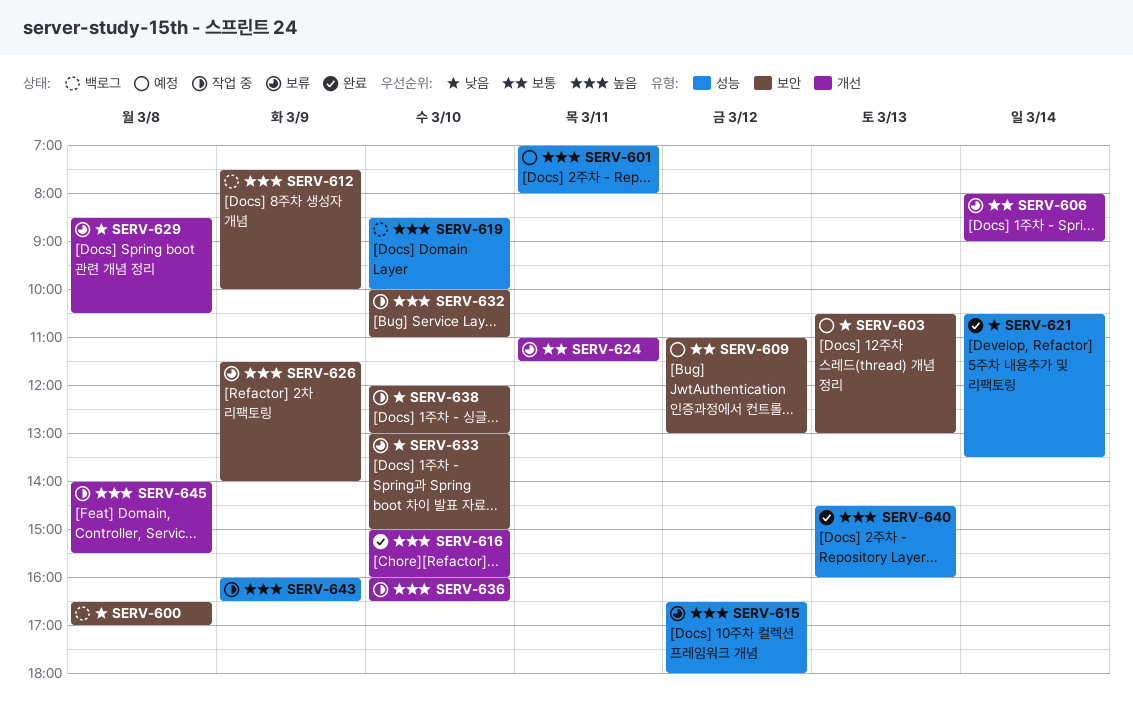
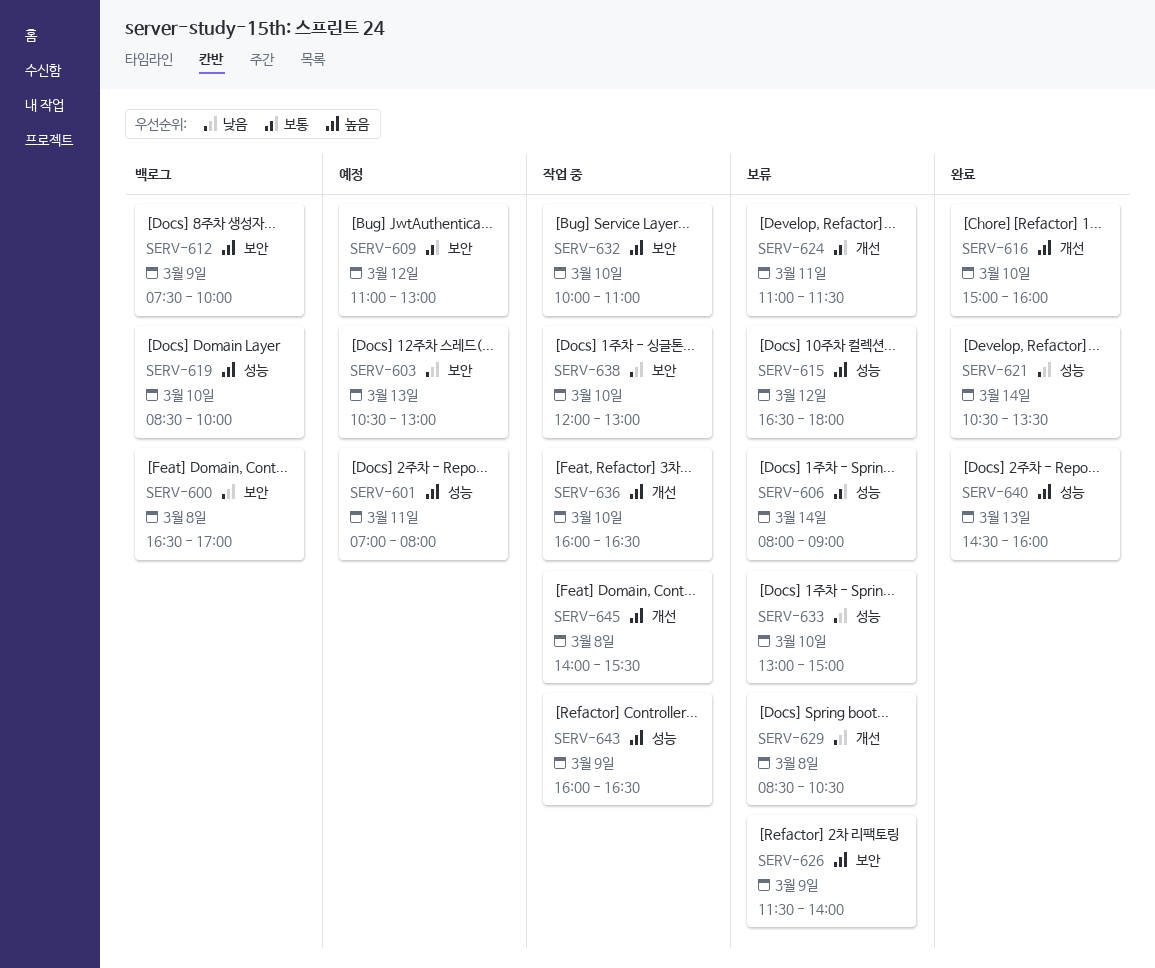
SERV-606, label: 개선 -> 성능
SERV-633, label: 보안 -> 성능

